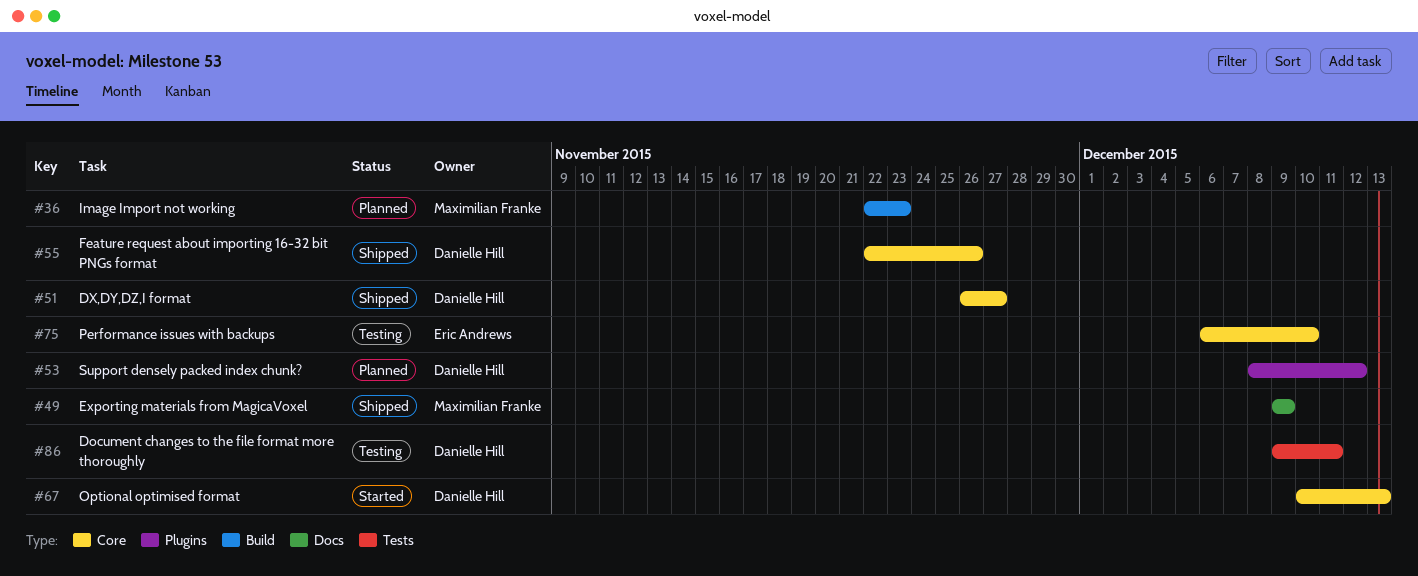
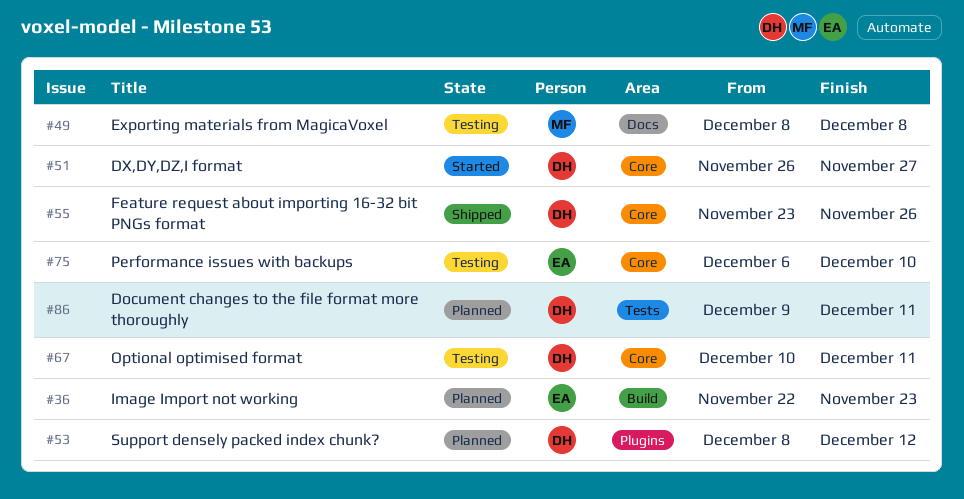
#36, owner: Maximilian Franke -> Eric Andrews
#49, status: Shipped -> Testing
#49, start: Dec 9 -> Dec 8
#49, due: Dec 9 -> Dec 8
#51, status: Shipped -> Started
#55, start: Nov 22 -> Nov 23
#67, status: Started -> Testing
#67, due: Dec 13 -> Dec 11
#86, status: Testing -> Planned

